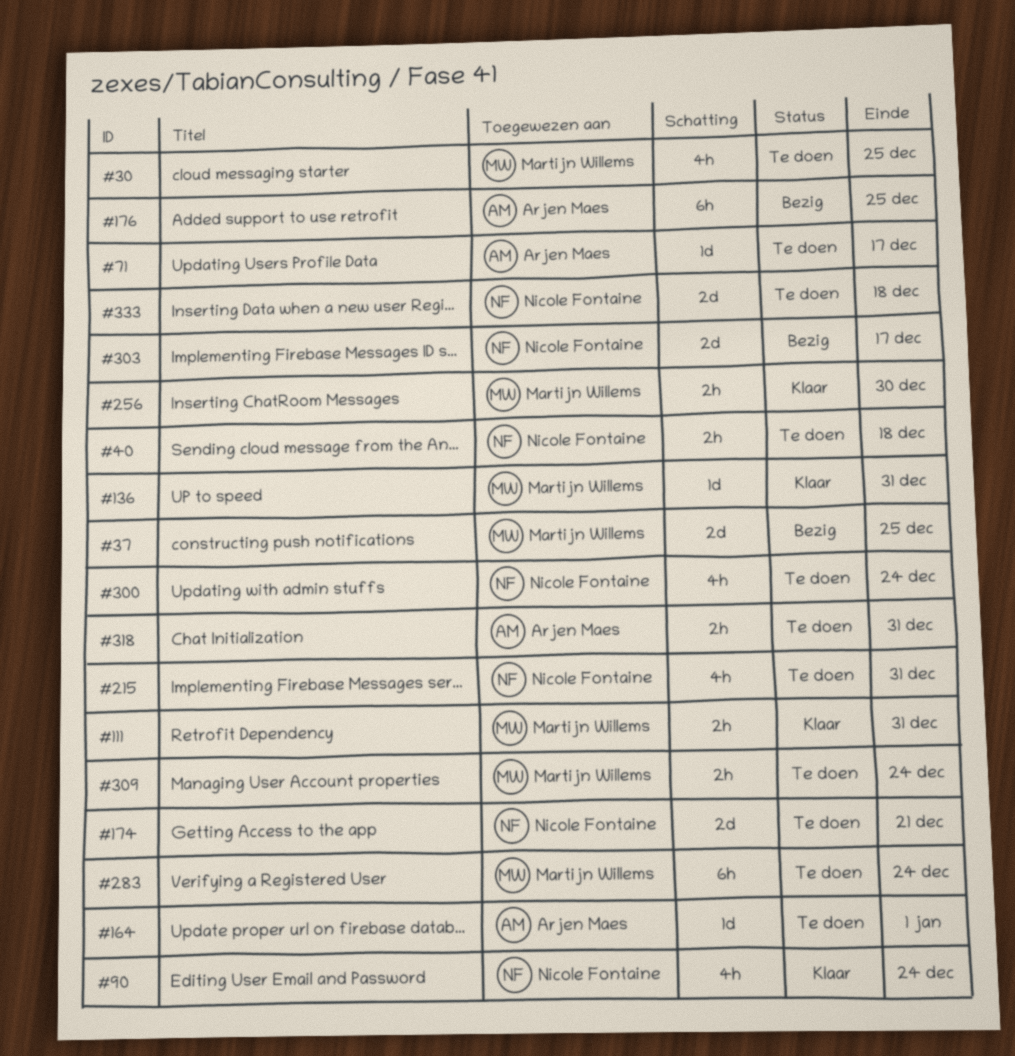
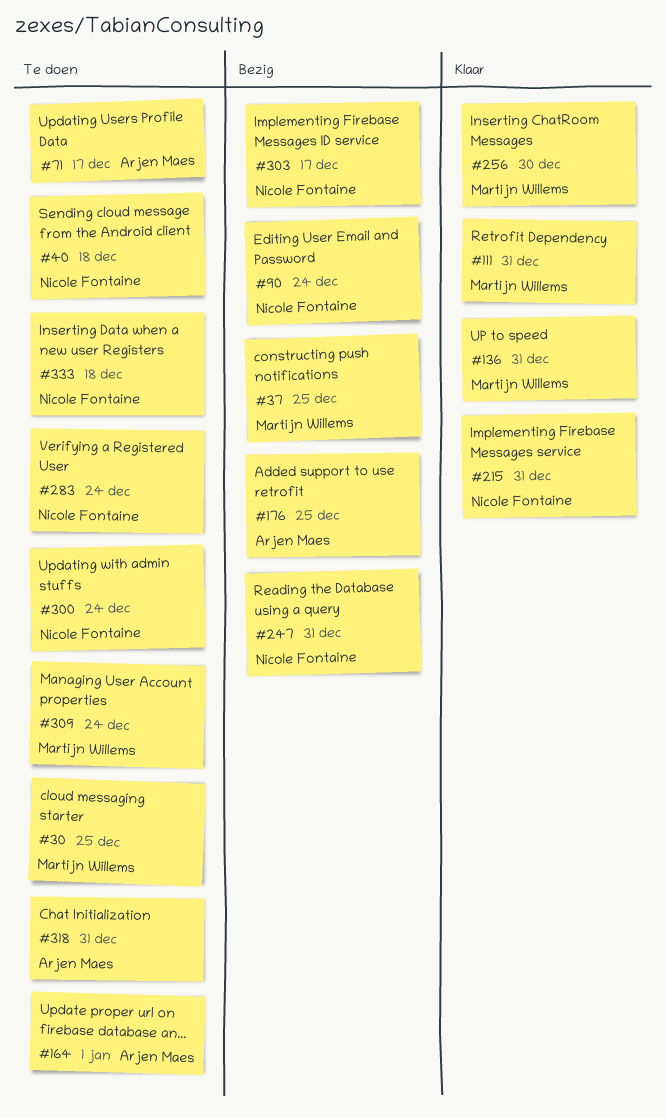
#90, status: Klaar -> Bezig
#174: present -> none
#215, status: Te doen -> Klaar
#247: none -> present
#283, owner: Martijn Willems -> Nicole Fontaine

